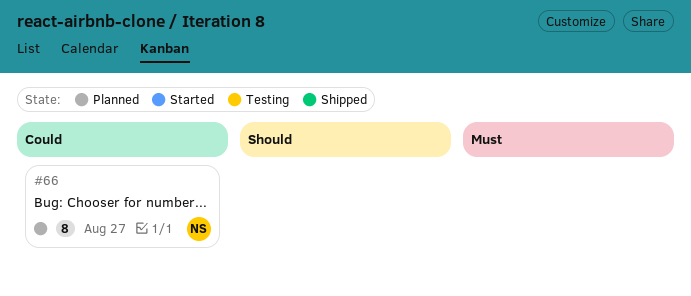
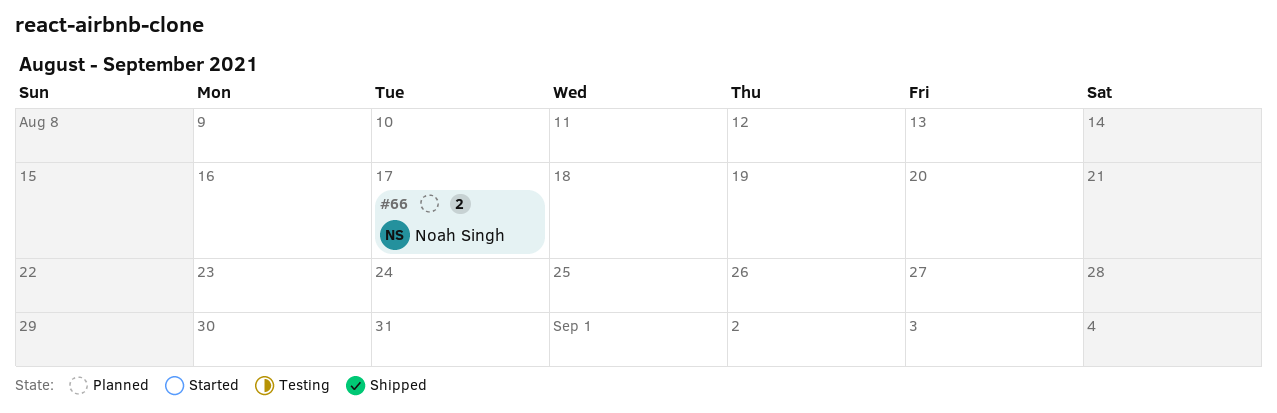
#66, estimate: 8 -> 2
#66, due: Aug 27 -> Aug 17

